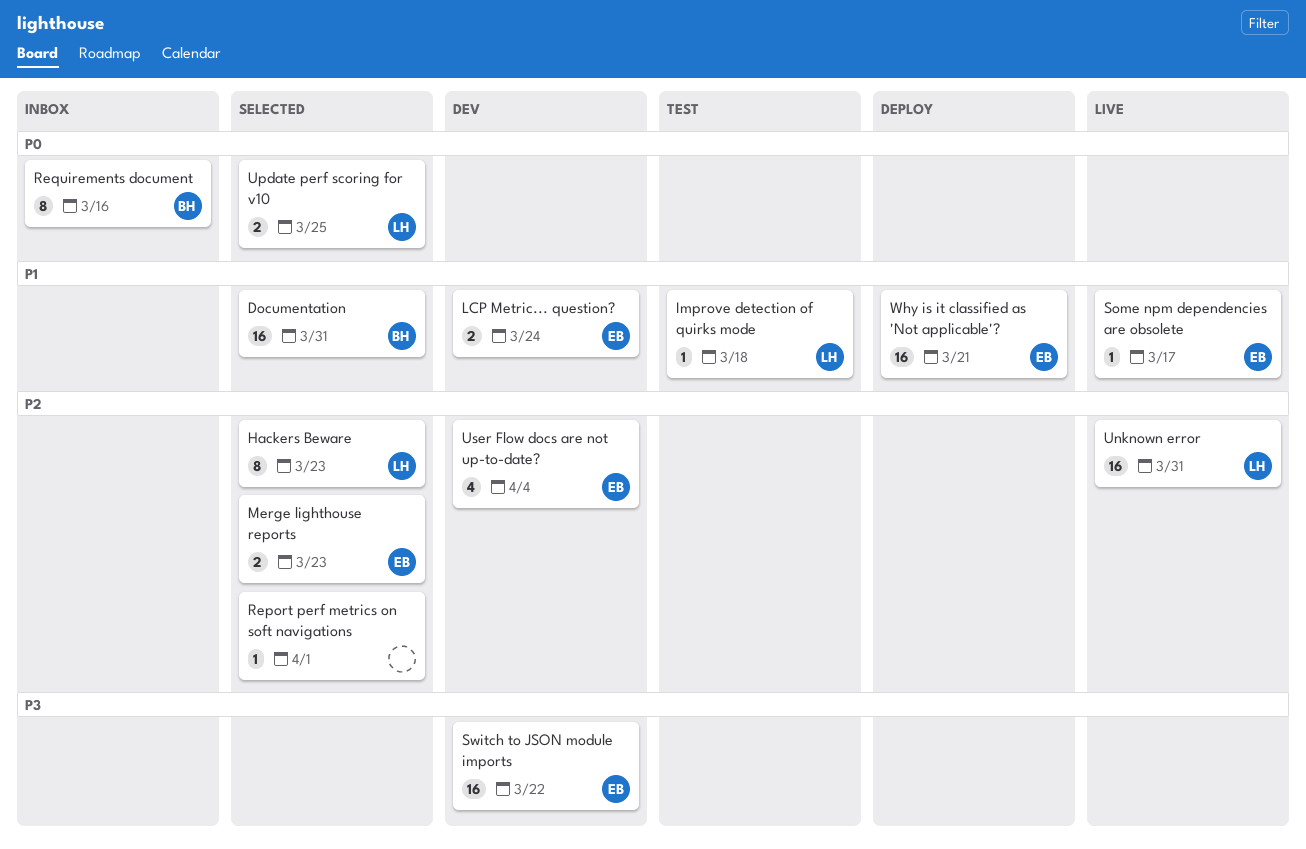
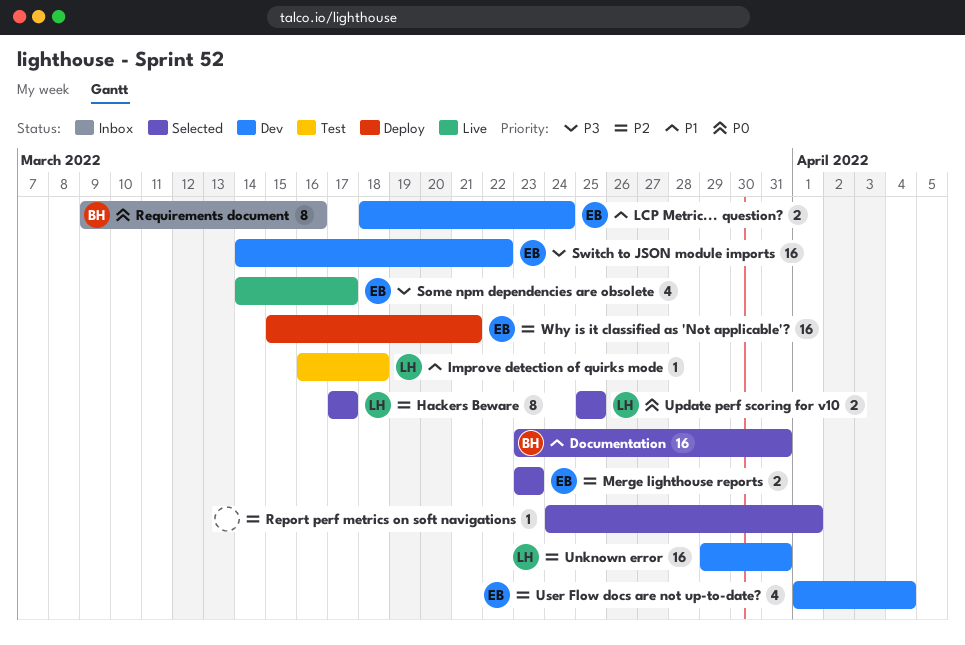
Hackers Beware, due: Mar 23 -> Mar 17
Some npm dependencies are obsolete, priority: P1 -> P3
Some npm dependencies are obsolete, estimate: 1 -> 4
Unknown error, status: Live -> Dev
Why is it classified as 'Not applicable'?, priority: P1 -> P2

